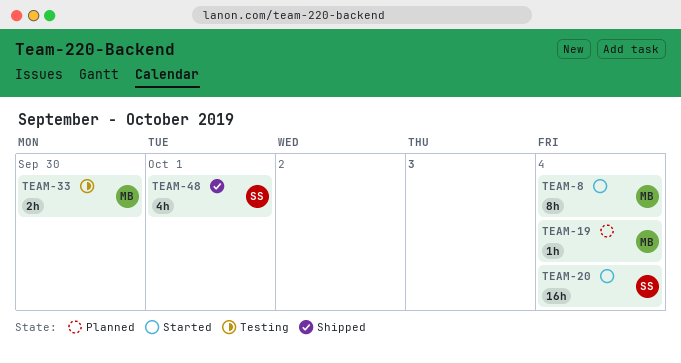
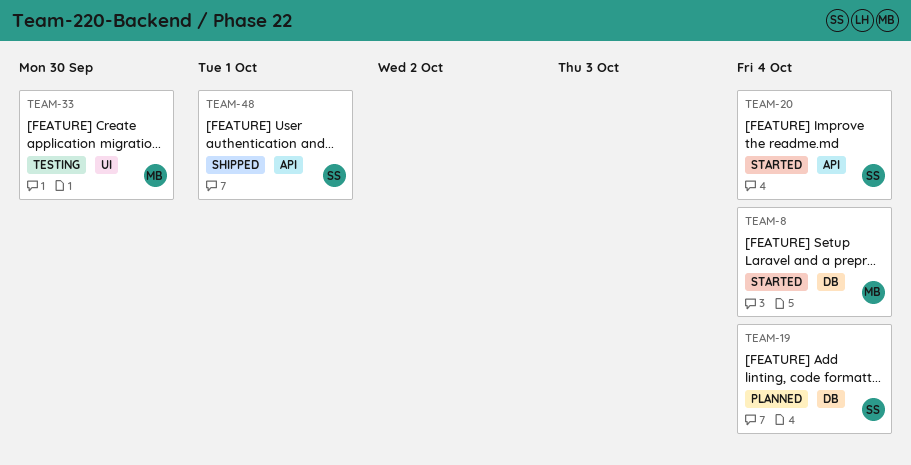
TEAM-19, owner: MB -> SS

